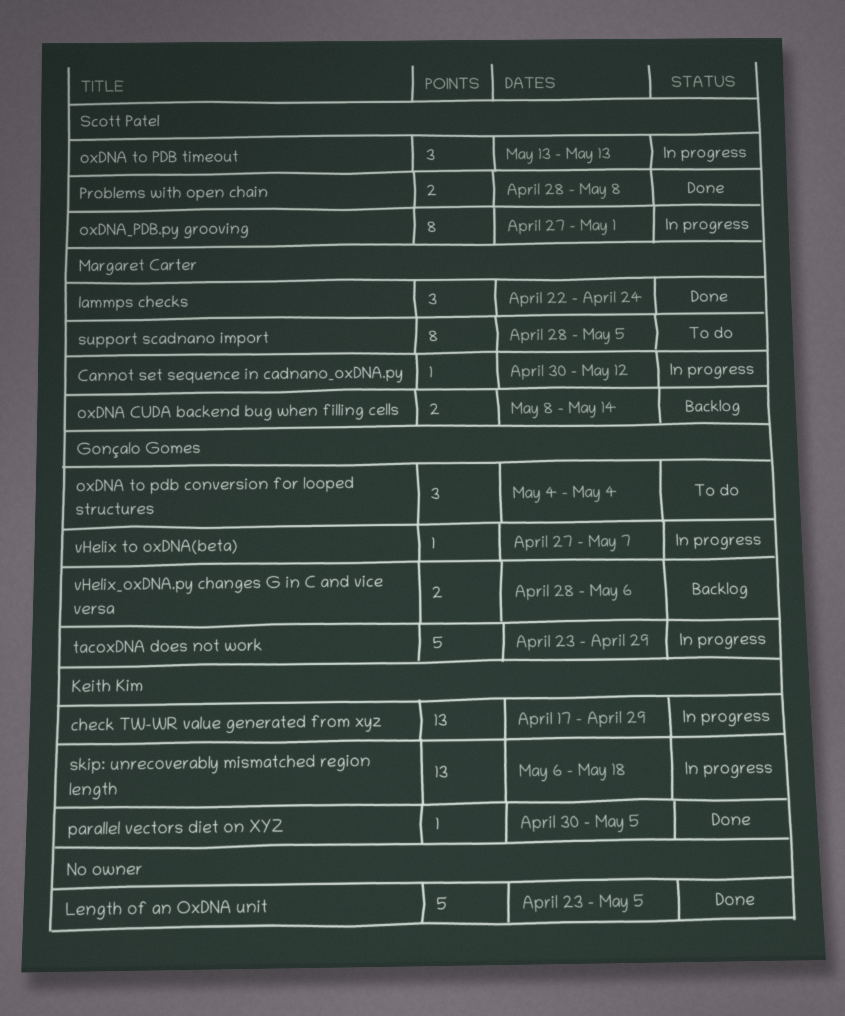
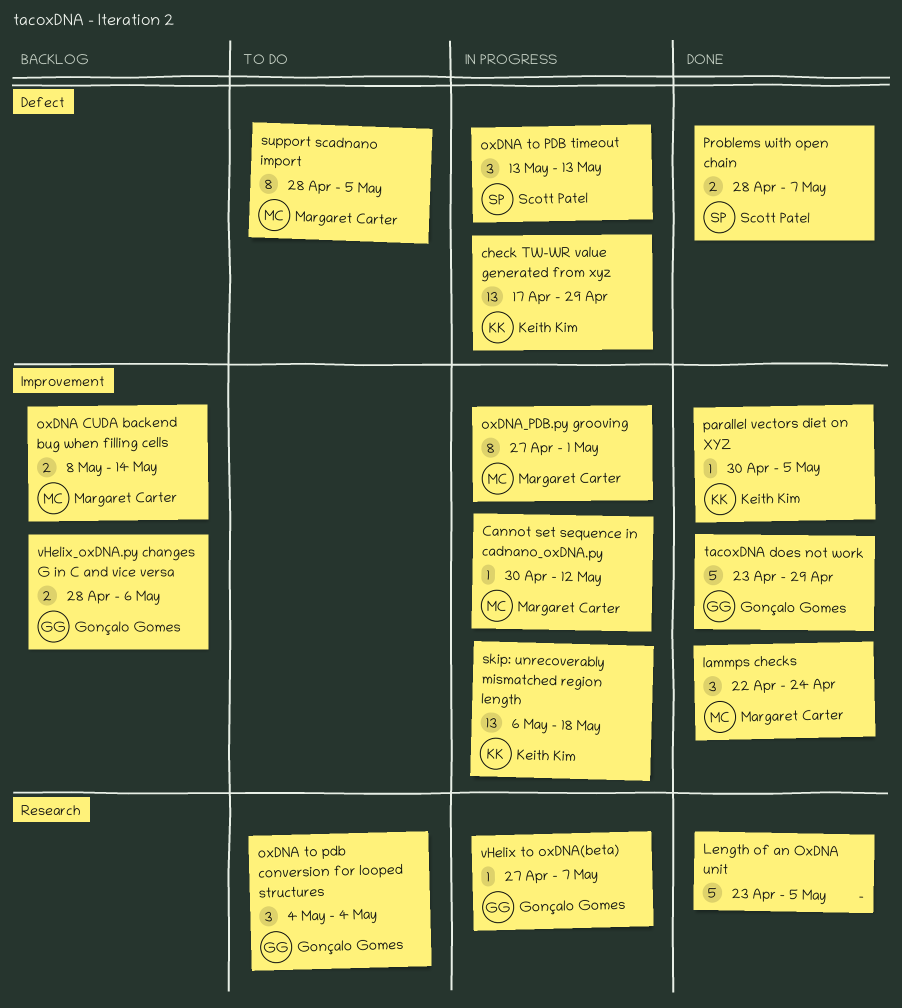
oxDNA_PDB.py grooving, owner: Scott Patel -> Margaret Carter
Problems with open chain, due: May 8 -> May 7
tacoxDNA does not work, status: In progress -> Done

